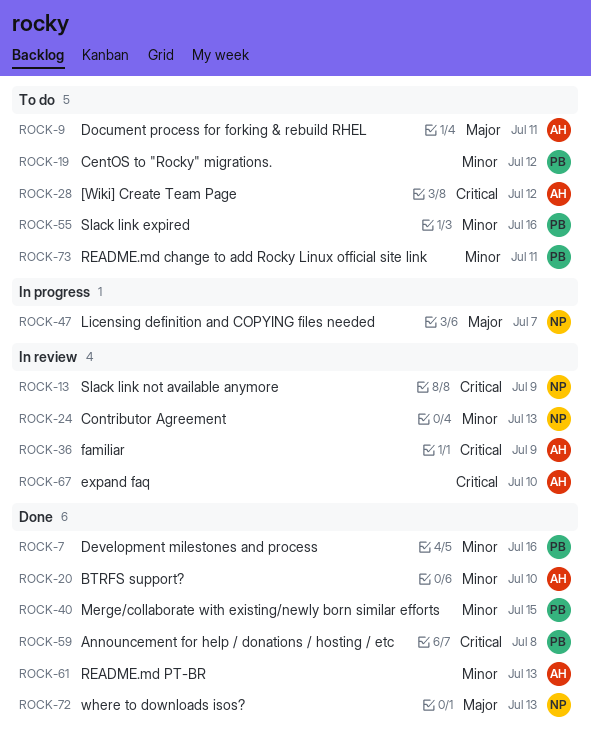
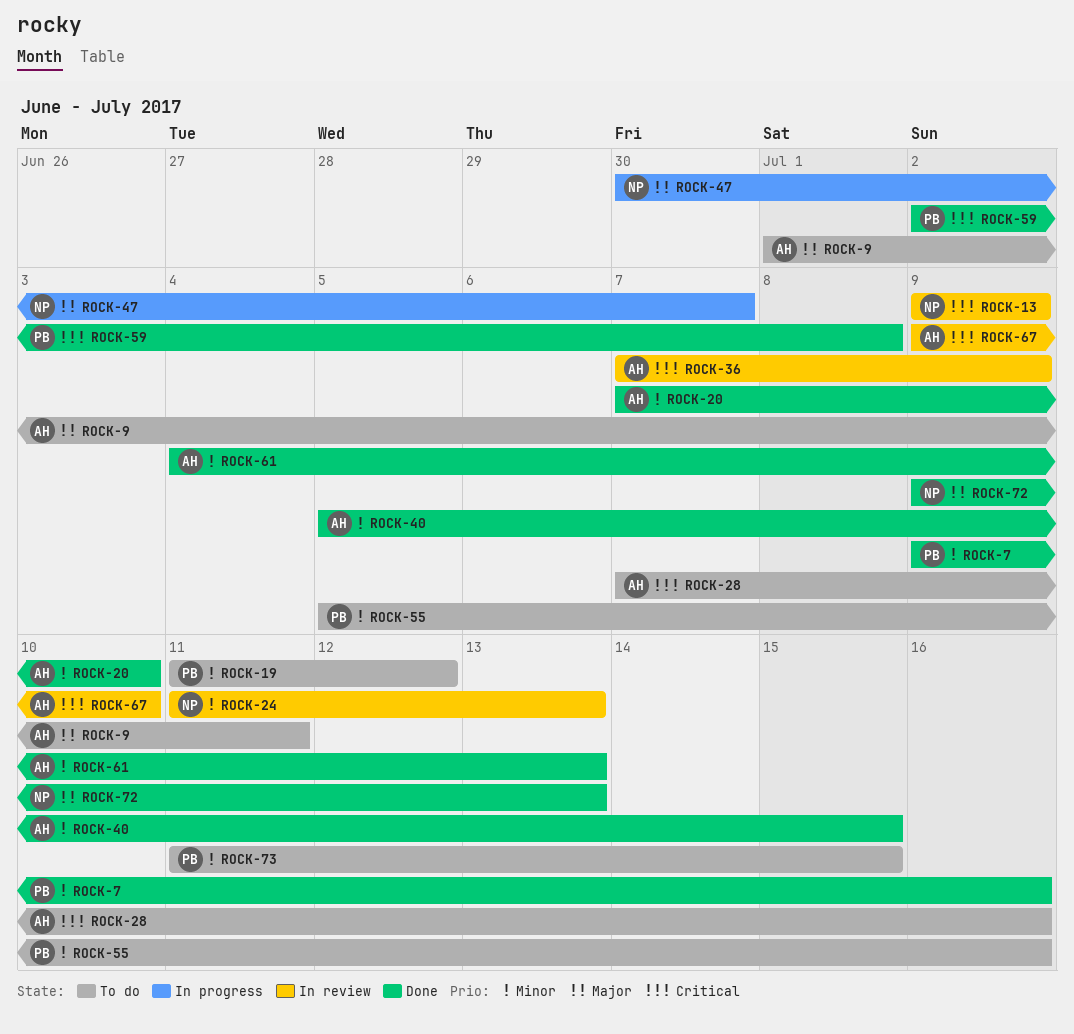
ROCK-28, due: Jul 12 -> Jul 16
ROCK-40, owner: PB -> AH
ROCK-73, due: Jul 11 -> Jul 15

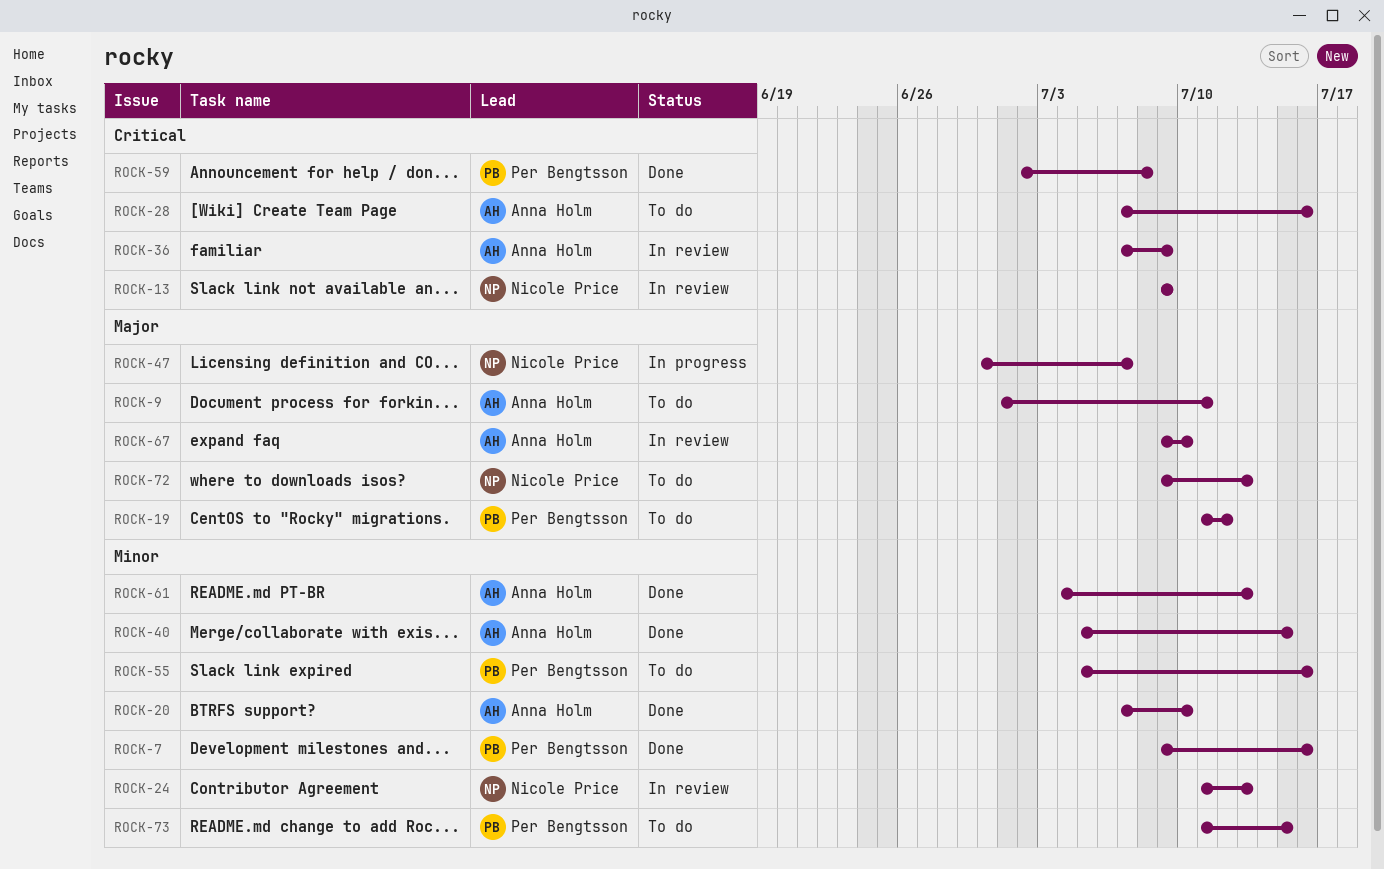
ROCK-19, priority: Minor -> Major
ROCK-67, priority: Critical -> Major
ROCK-72, status: Done -> To do

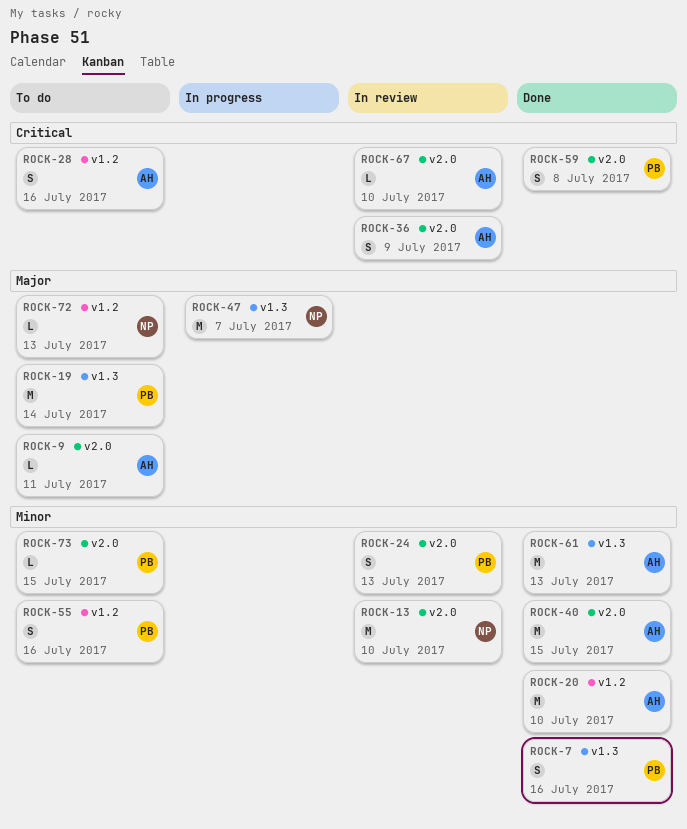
ROCK-13, priority: Critical -> Minor
ROCK-13, due: Jul 9 -> Jul 10
ROCK-19, due: Jul 12 -> Jul 14
ROCK-24, owner: Nicole Price -> Per Bengtsson
ROCK-67, priority: Major -> Critical

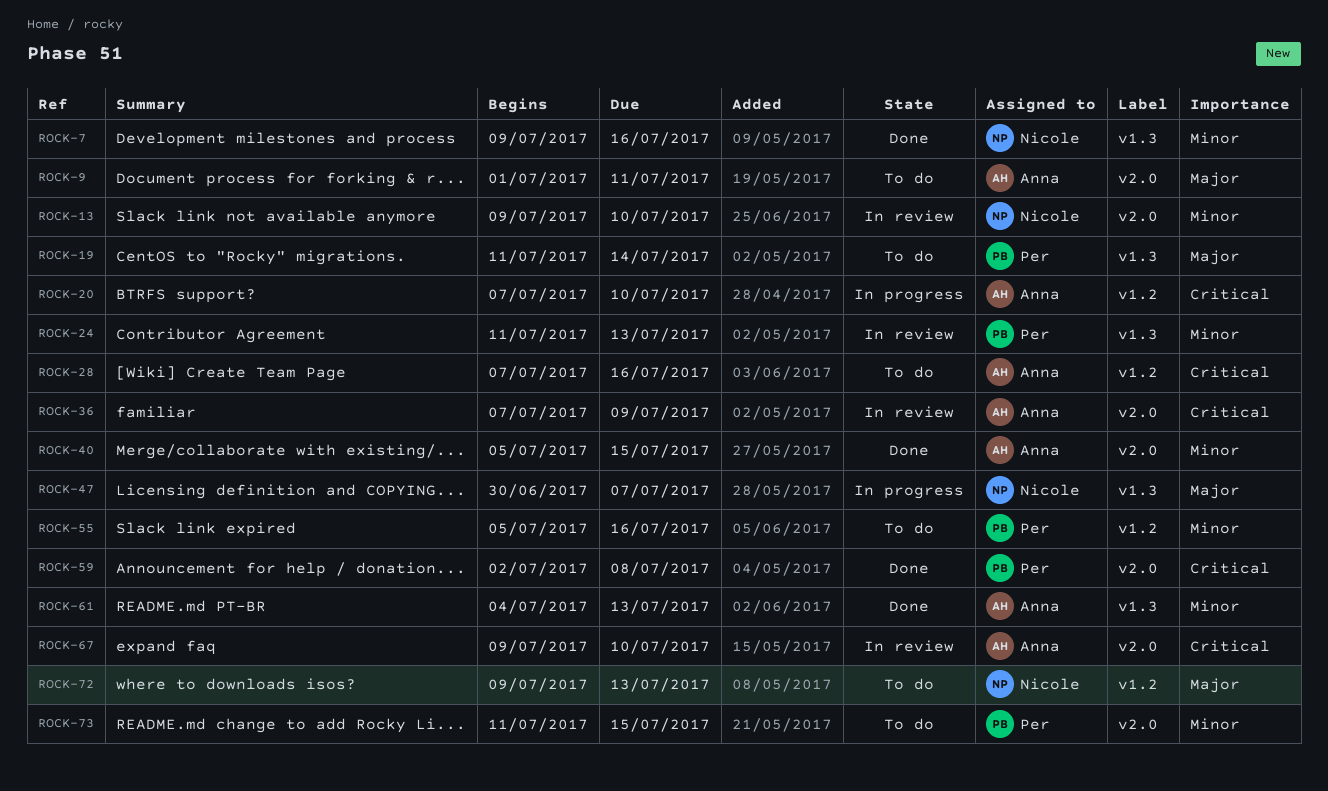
ROCK-7, owner: Per -> Nicole
ROCK-20, status: Done -> In progress
ROCK-20, priority: Minor -> Critical
ROCK-24, label: v2.0 -> v1.3

